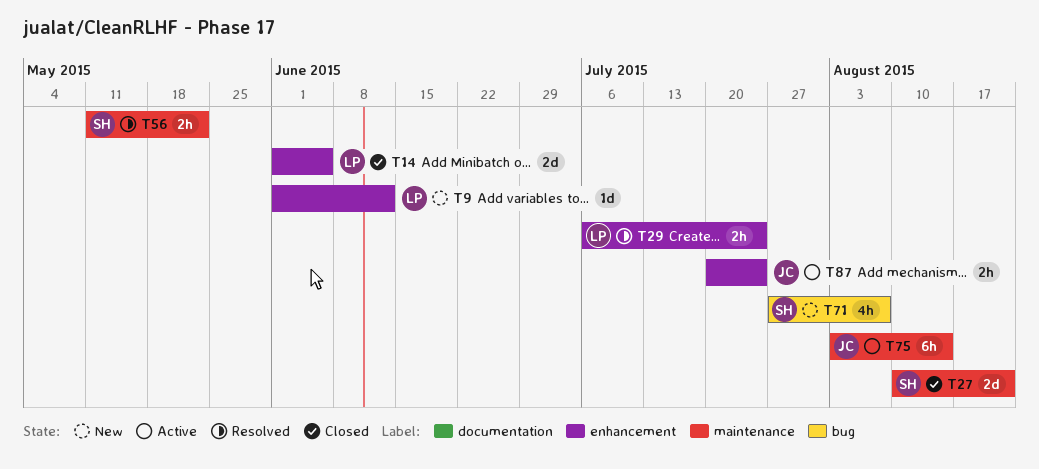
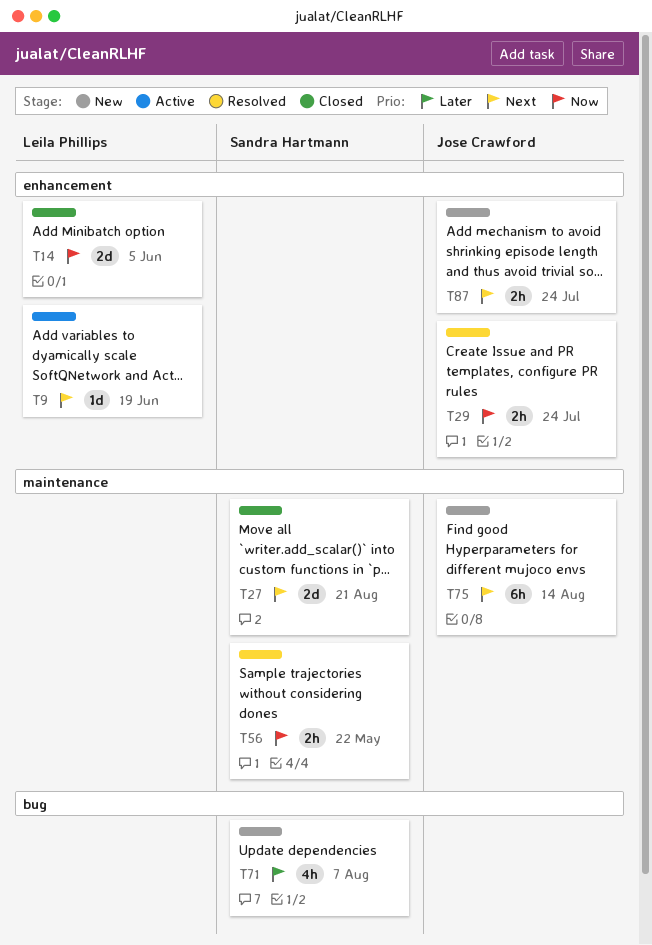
T9, status: New -> Active
T9, due: Jun 12 -> Jun 19
T29, owner: Leila Phillips -> Jose Crawford
T75, status: Active -> New
T87, status: Active -> New

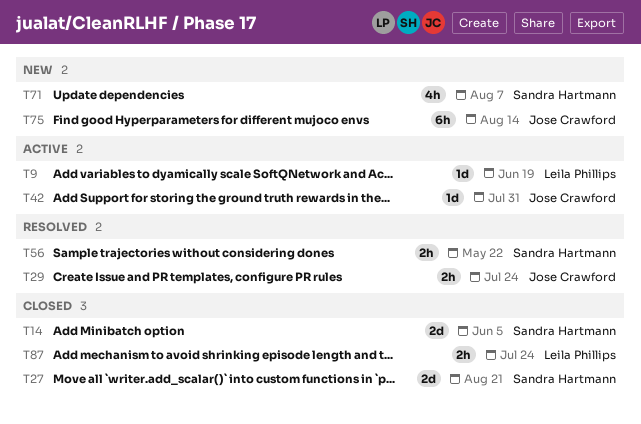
T14, owner: Leila Phillips -> Sandra Hartmann
T42: none -> present
T87, status: New -> Closed
T87, owner: Jose Crawford -> Leila Phillips

